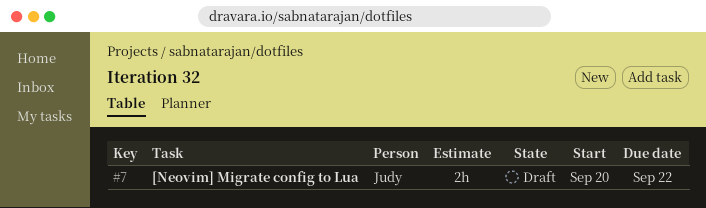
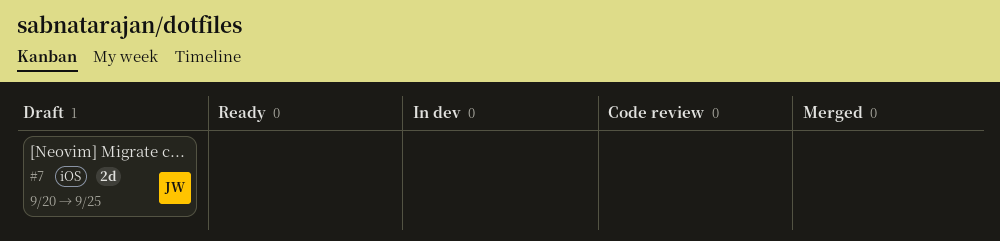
#7, estimate: 2h -> 2d
#7, due: Sep 22 -> Sep 25

